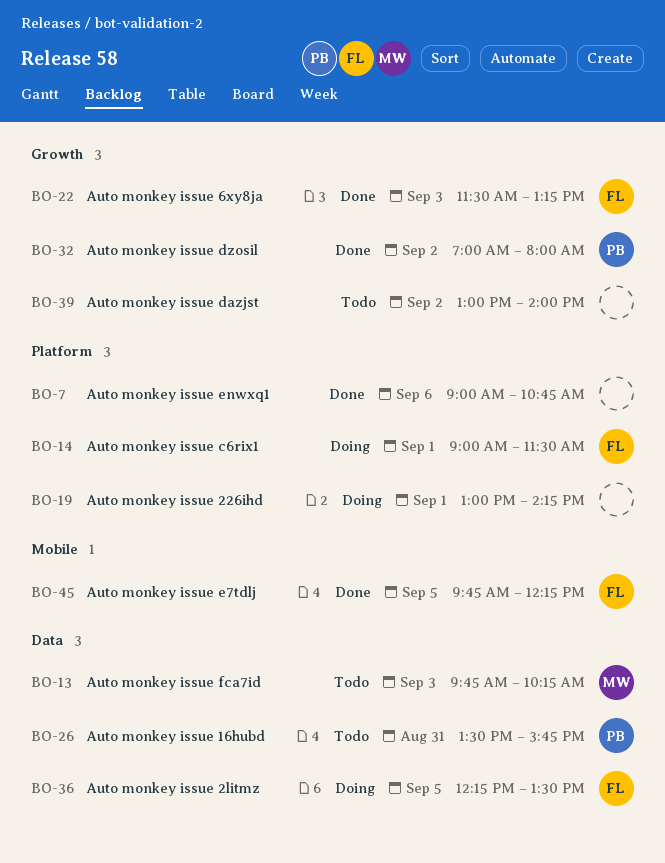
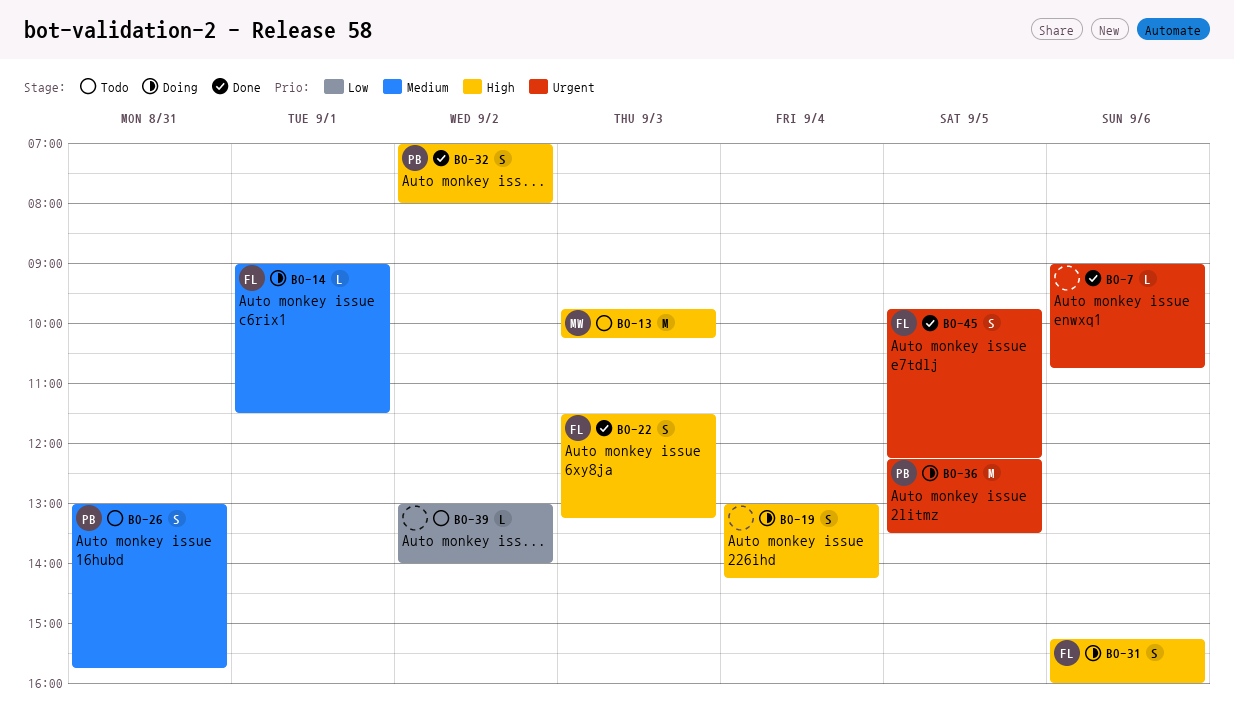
BO-19, day: Sep 1 -> Sep 4
BO-26, begins: 13:30 -> 13:00
BO-31: none -> present
BO-36, owner: FL -> PB

